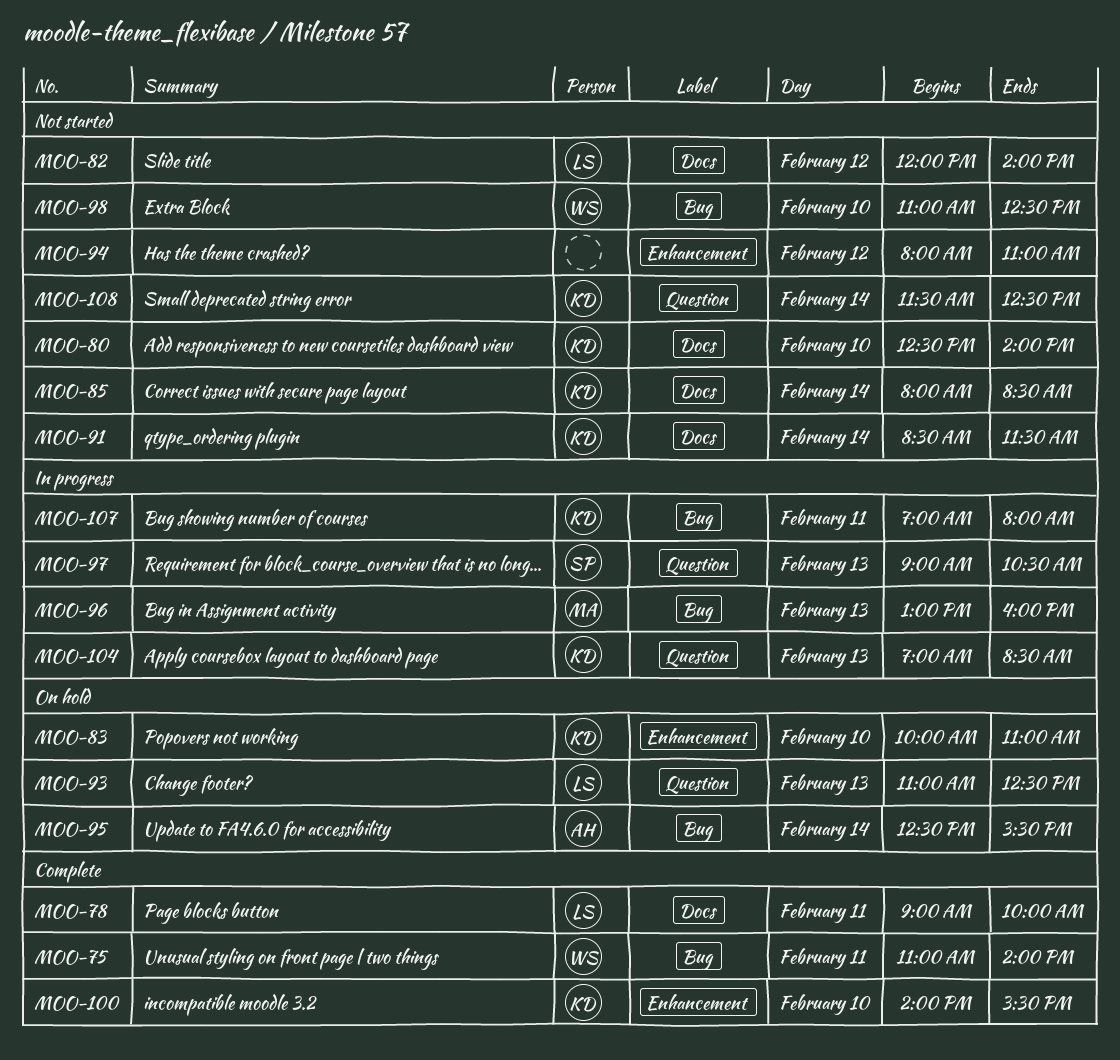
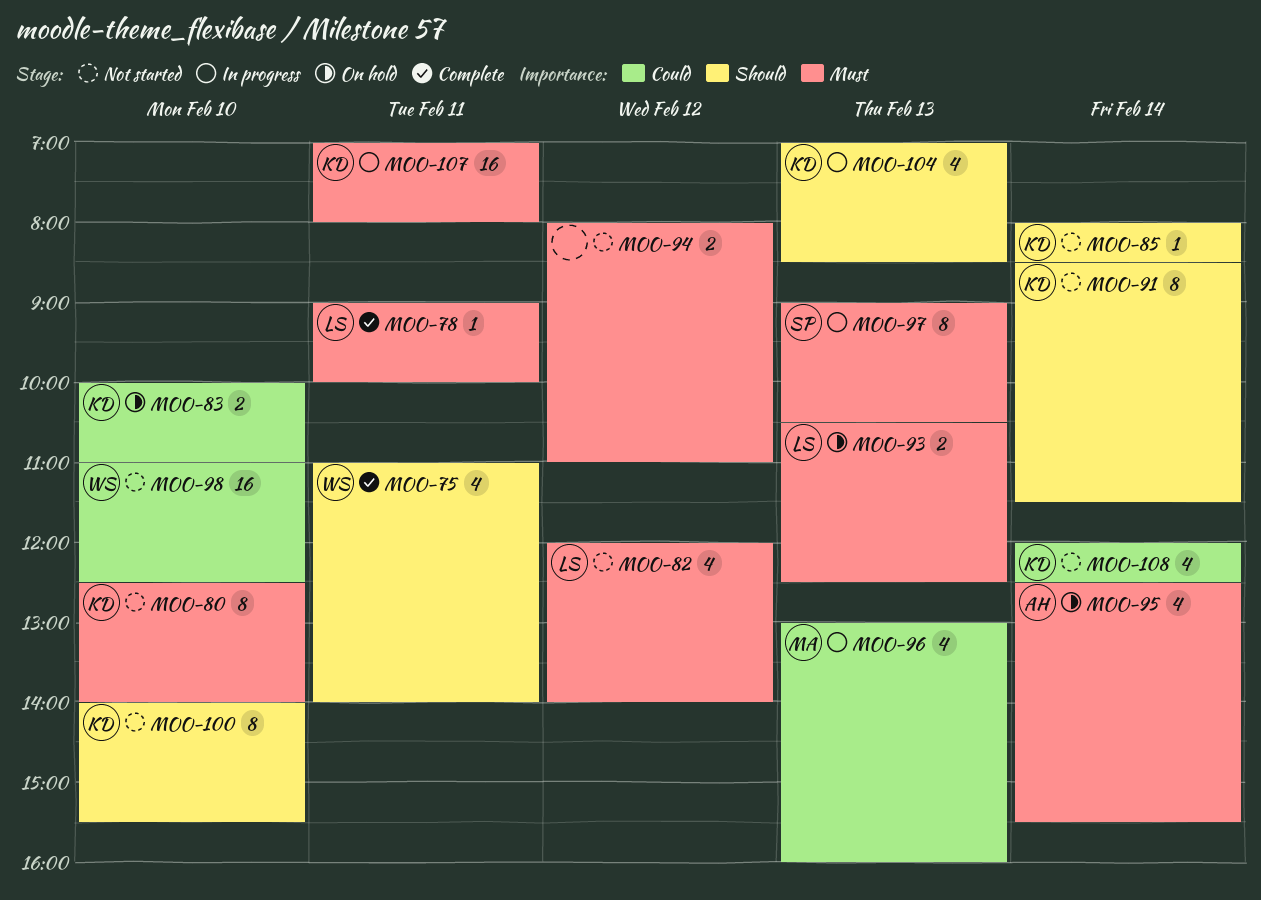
MOO-93, begins: 11:00 -> 10:30
MOO-100, status: Complete -> Not started
MOO-108, begins: 11:30 -> 12:00

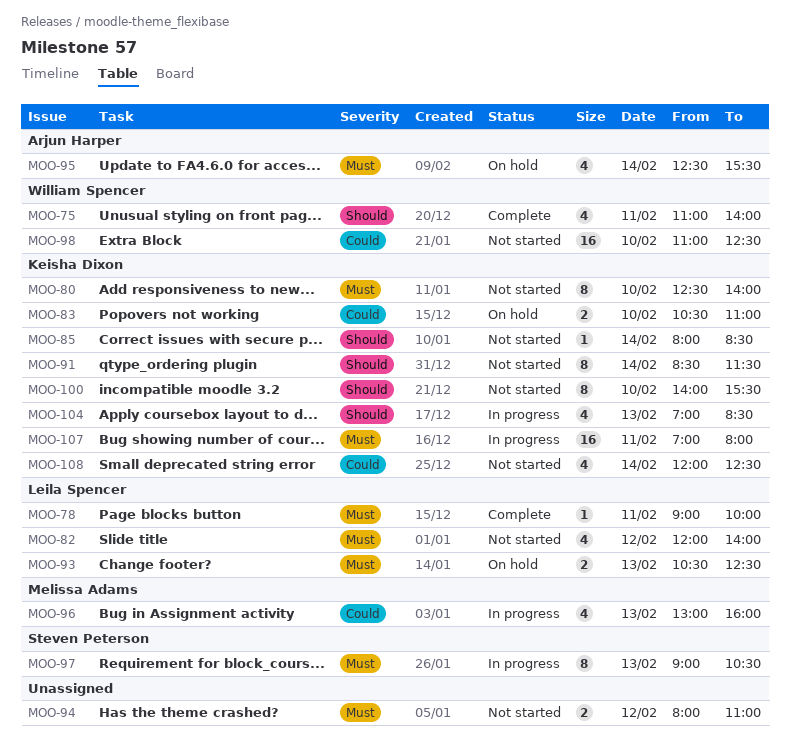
MOO-83, begins: 10:00 -> 10:30

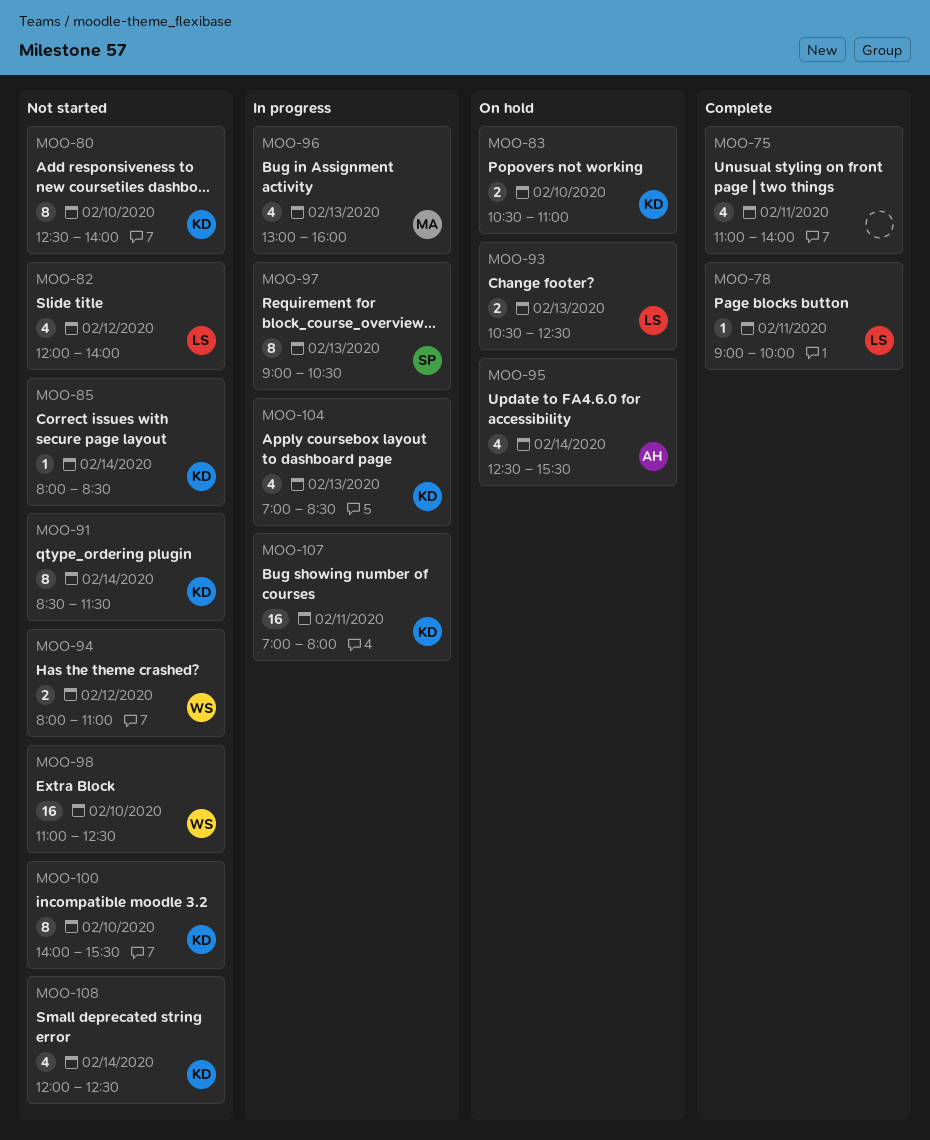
MOO-75, owner: William Spencer -> none
MOO-94, owner: none -> William Spencer

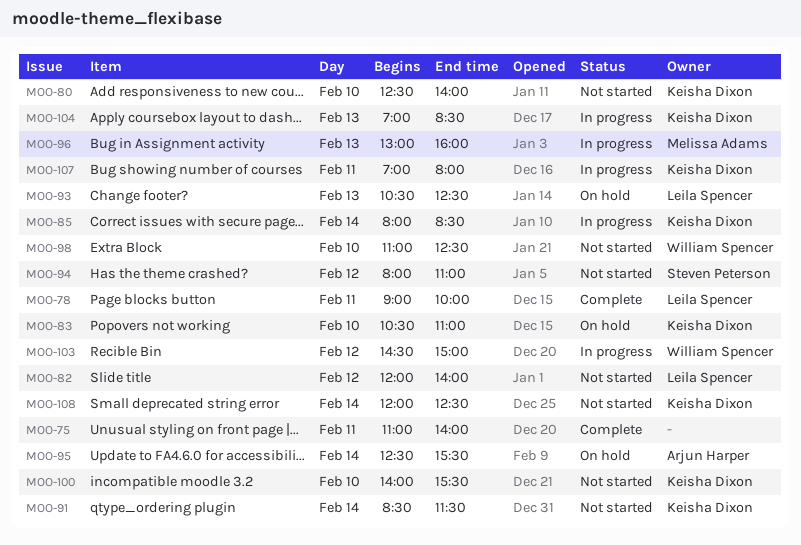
MOO-85, status: Not started -> In progress
MOO-94, owner: William Spencer -> Steven Peterson
MOO-97: present -> none
MOO-103: none -> present

